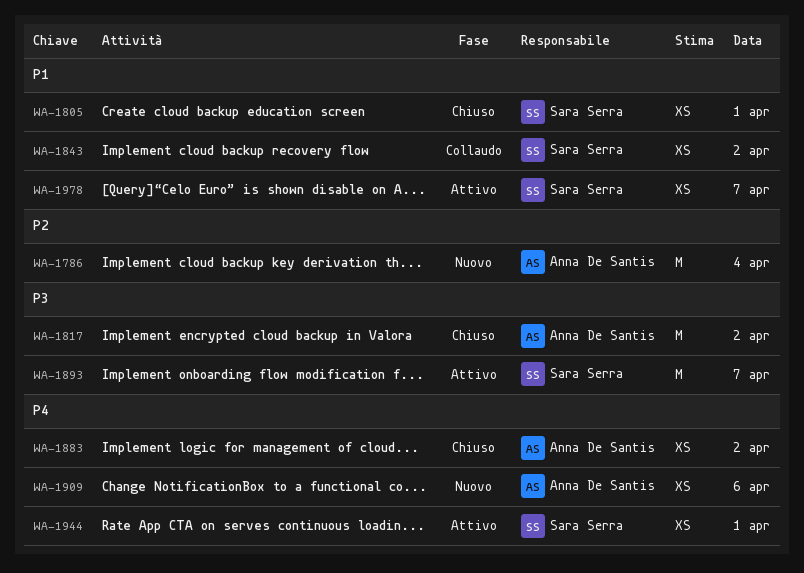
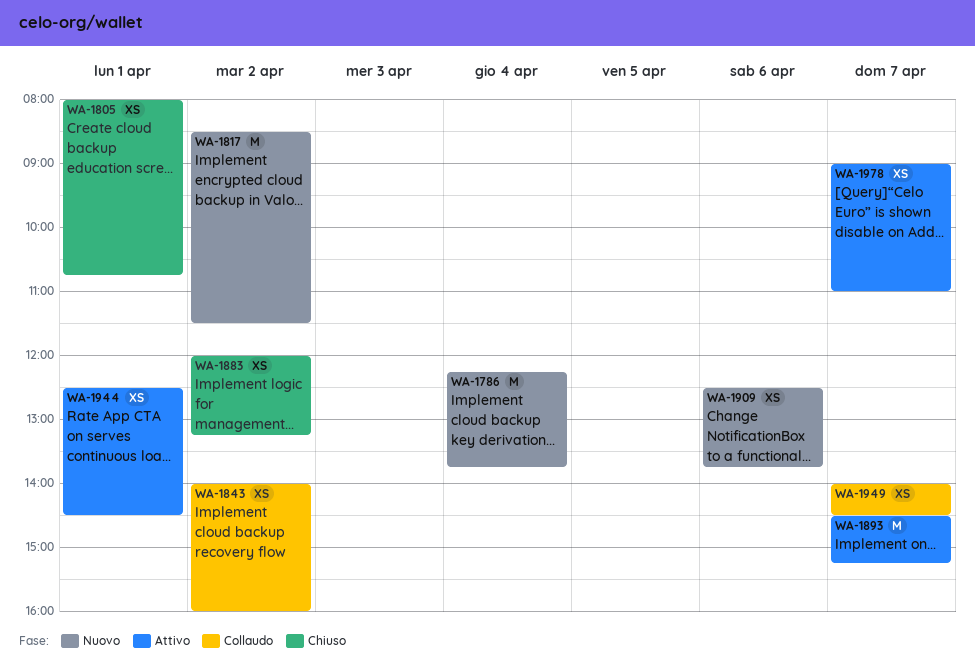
WA-1817, status: Chiuso -> Nuovo
WA-1949: none -> present

